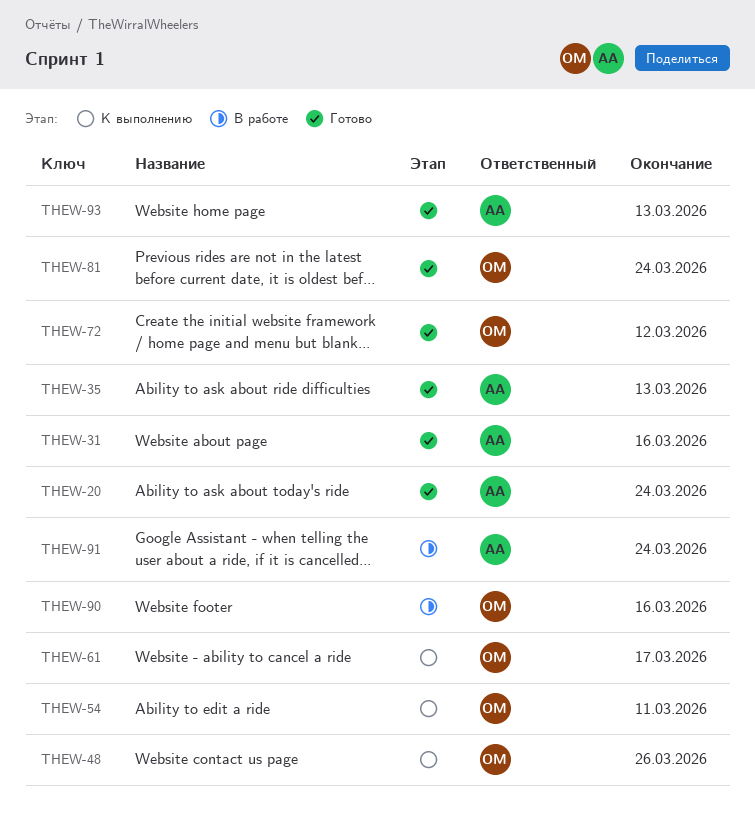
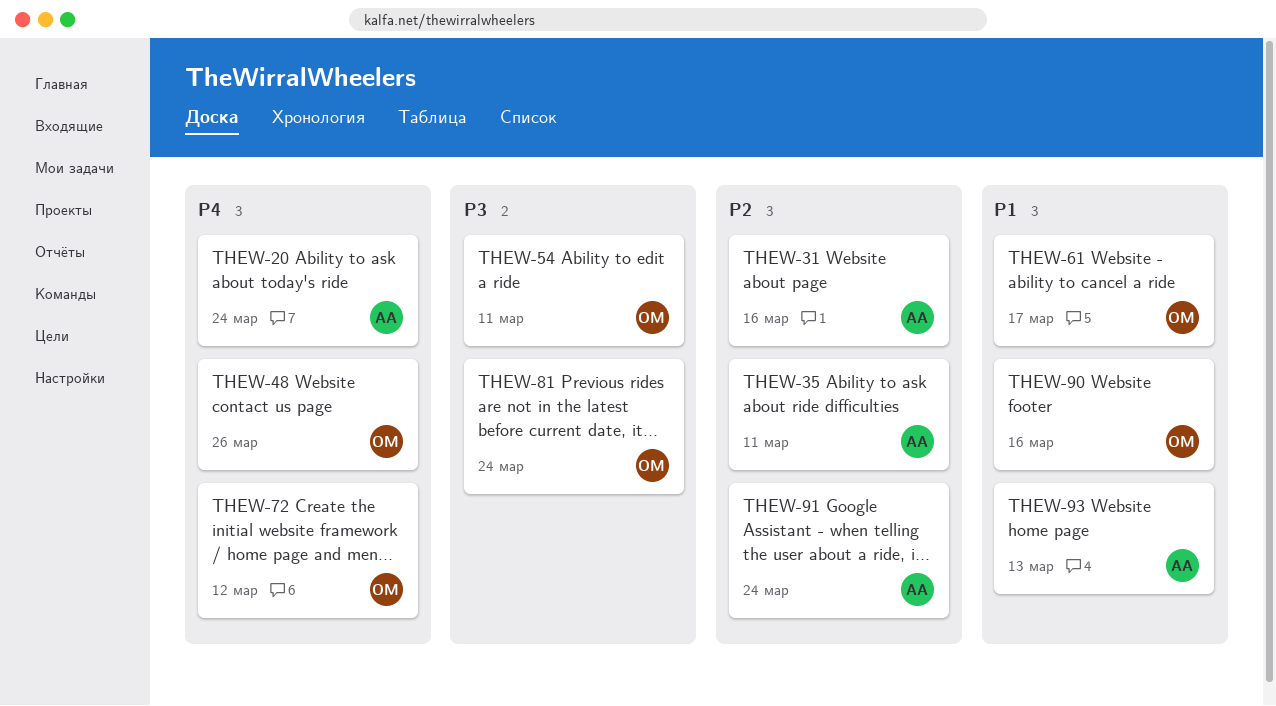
THEW-35, due: Mar 13 -> Mar 11

